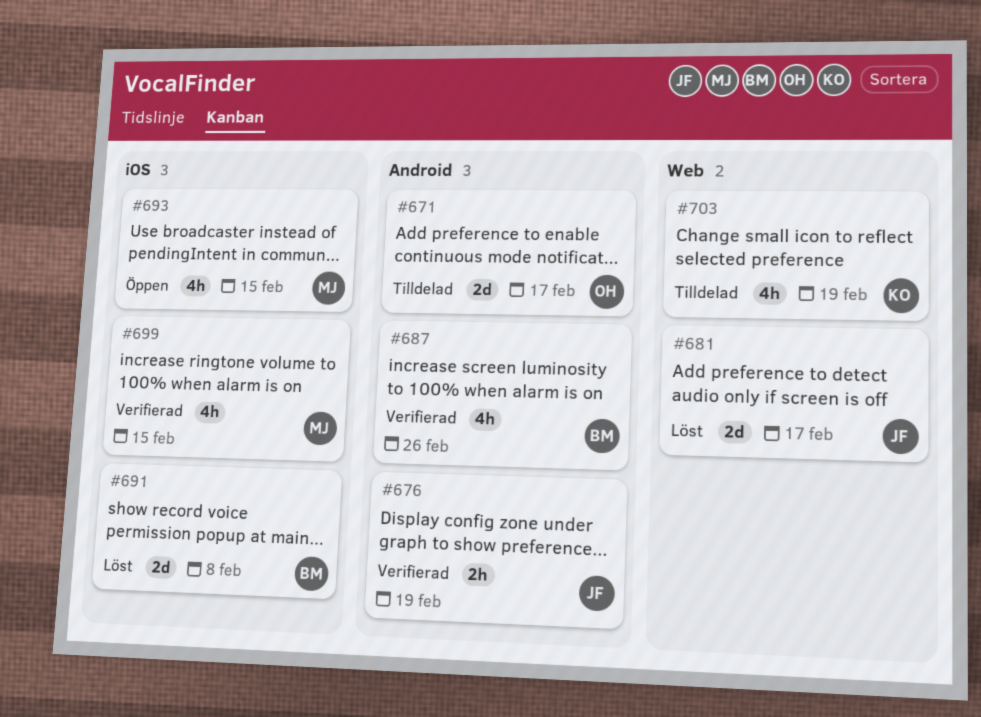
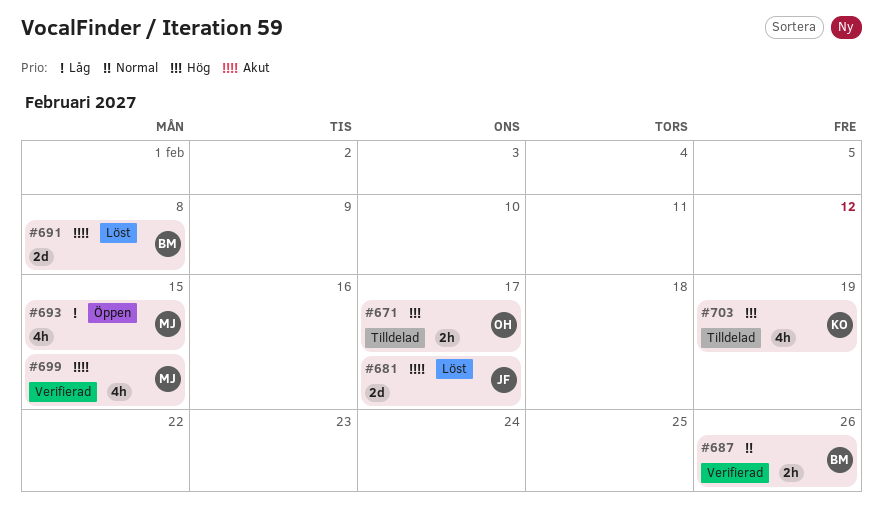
#671, estimate: 2d -> 2h
#676: present -> none
#687, estimate: 4h -> 2h

